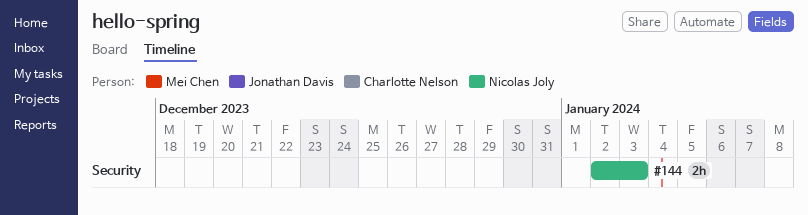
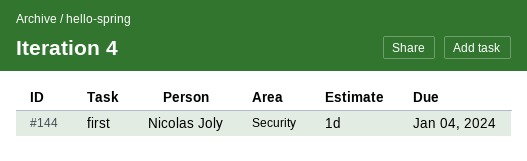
#144, estimate: 2h -> 1d
#144, due: Jan 3 -> Jan 4

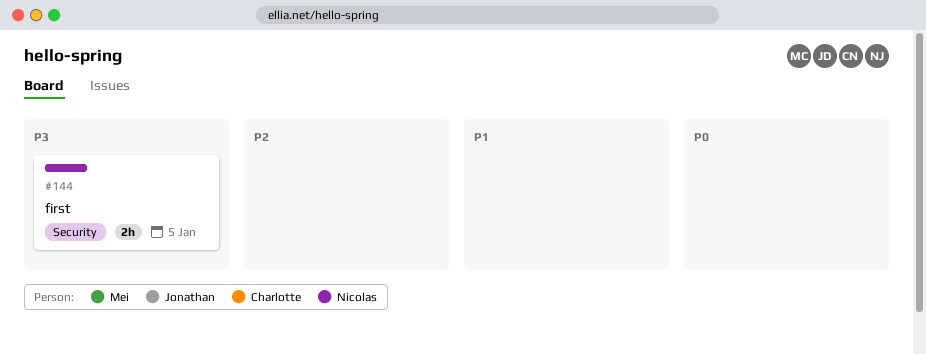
#144, estimate: 1d -> 2h
#144, due: Jan 4 -> Jan 5

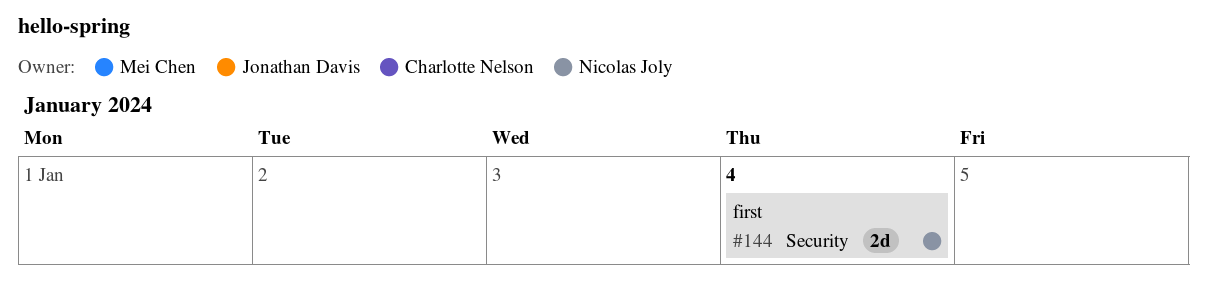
#144, estimate: 2h -> 2d
#144, due: Jan 5 -> Jan 4

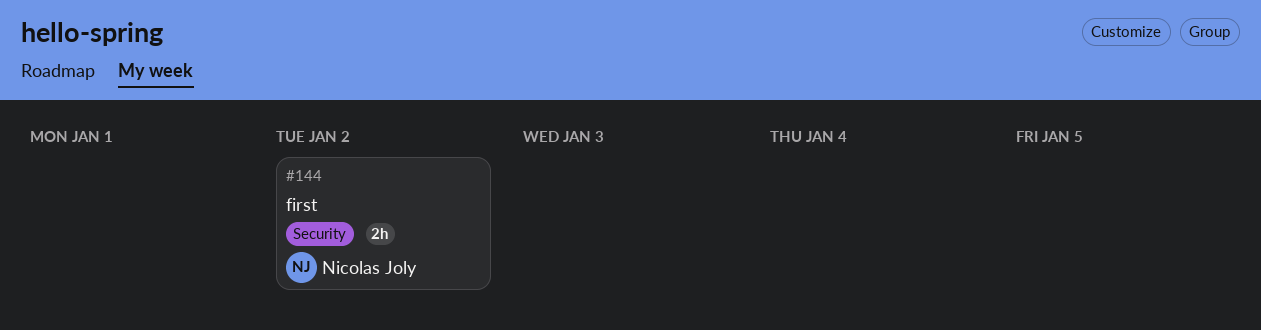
#144, estimate: 2d -> 2h
#144, due: Jan 4 -> Jan 2

